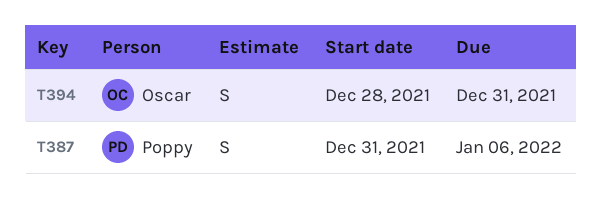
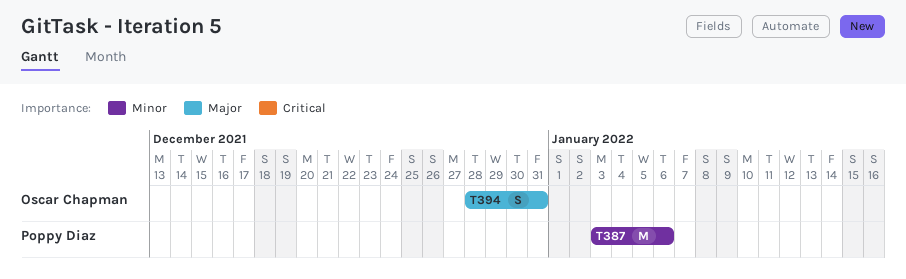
T387, estimate: S -> M
T387, start: Dec 31 -> Jan 3

